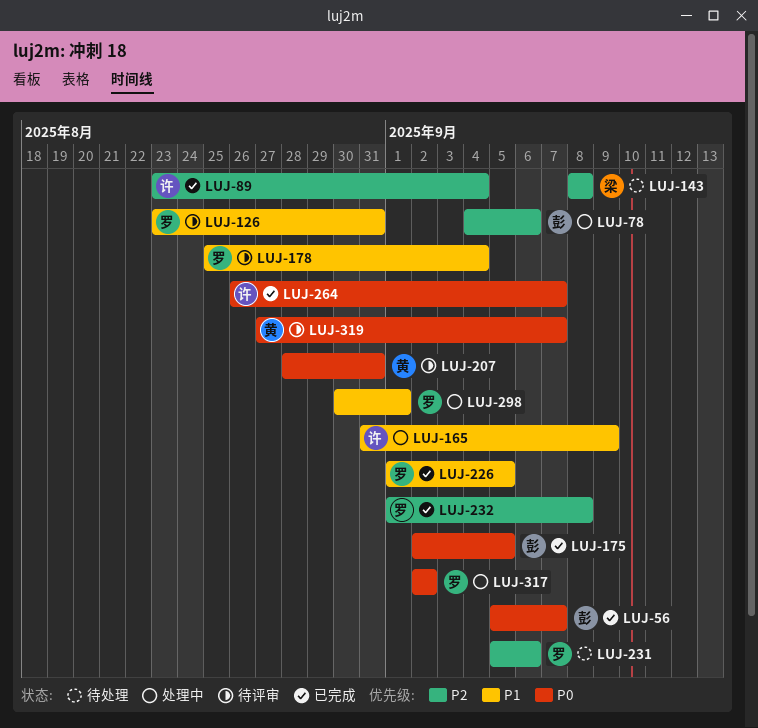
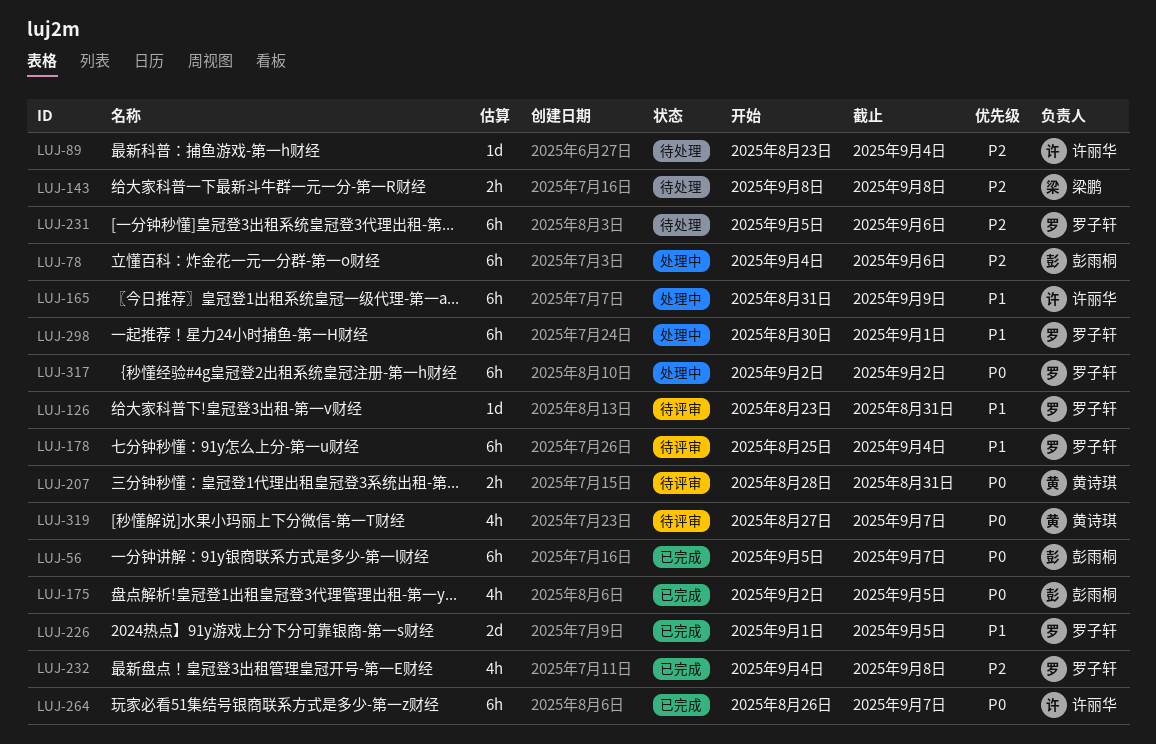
LUJ-89, status: 已完成 -> 待处理
LUJ-232, start: Sep 1 -> Sep 4

